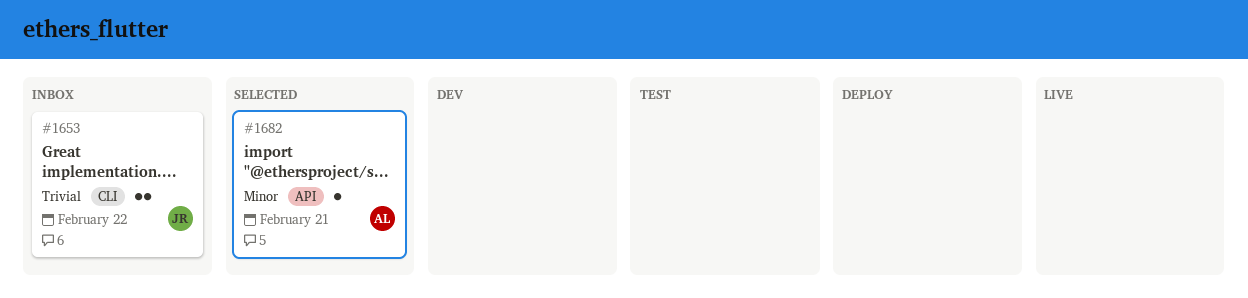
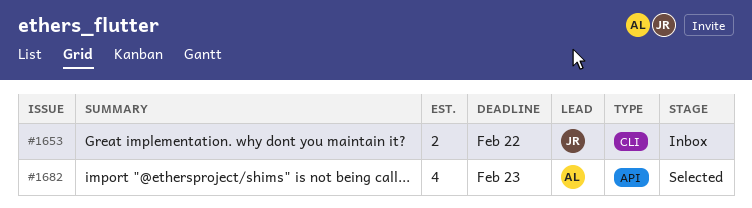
#1682, estimate: 1 -> 4
#1682, due: Feb 21 -> Feb 23

